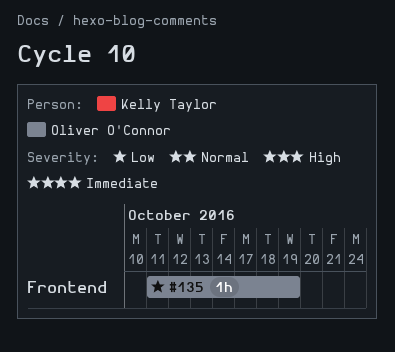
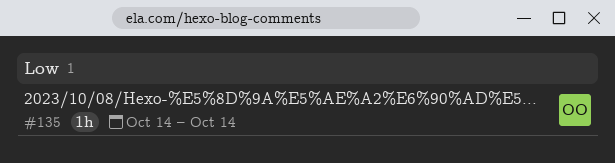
#135, start: Oct 11 -> Oct 14
#135, due: Oct 19 -> Oct 14

